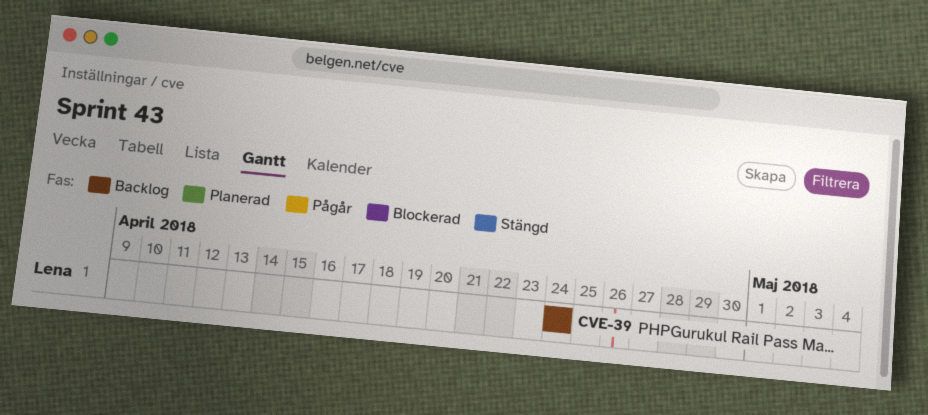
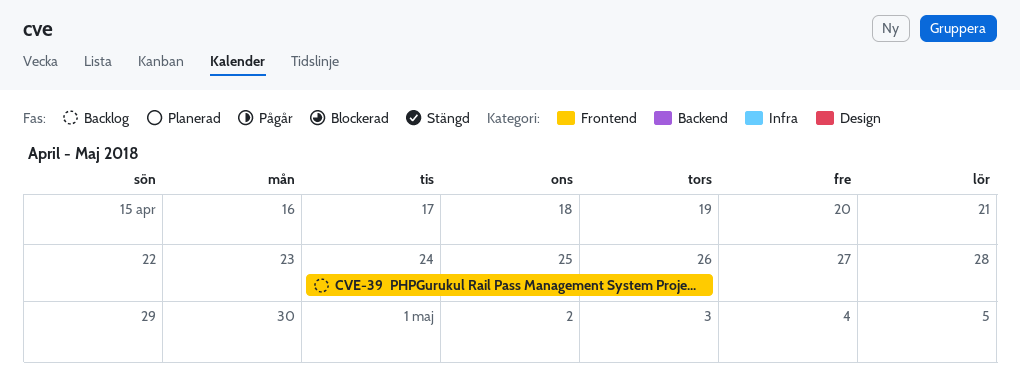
CVE-39, due: Apr 24 -> Apr 26

